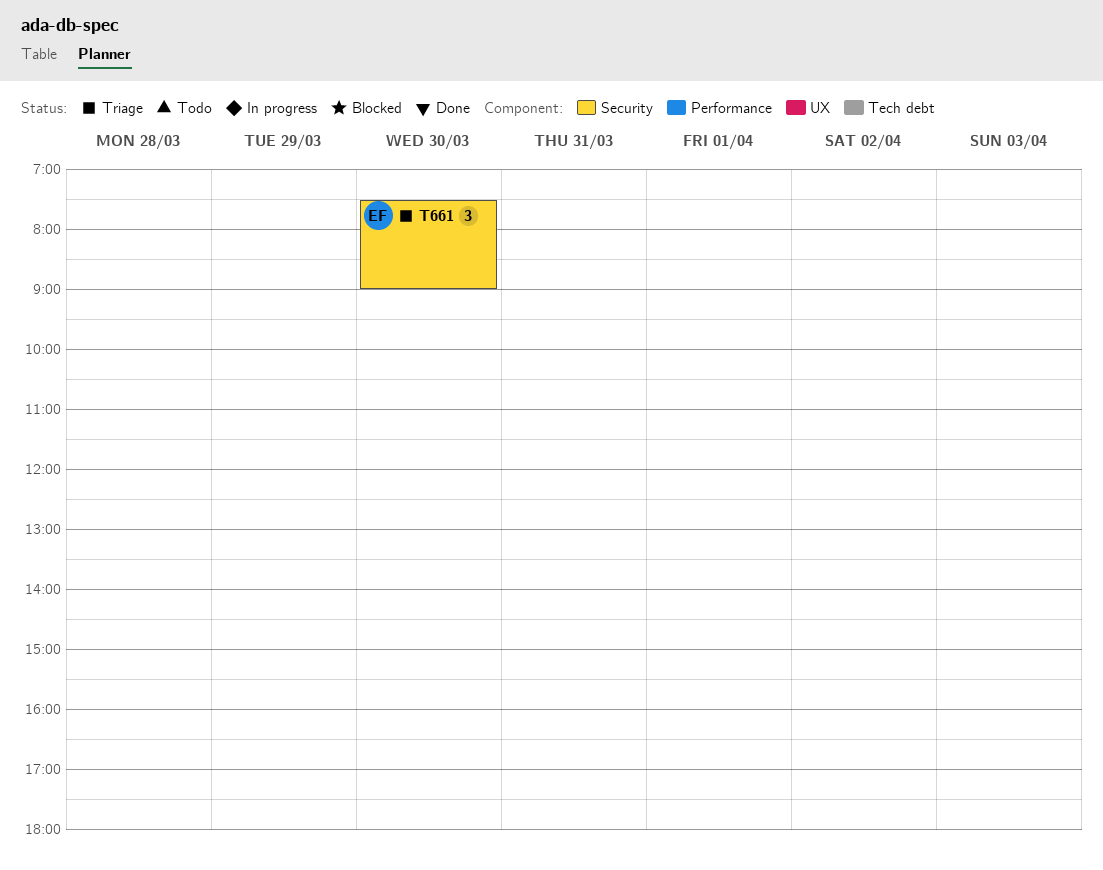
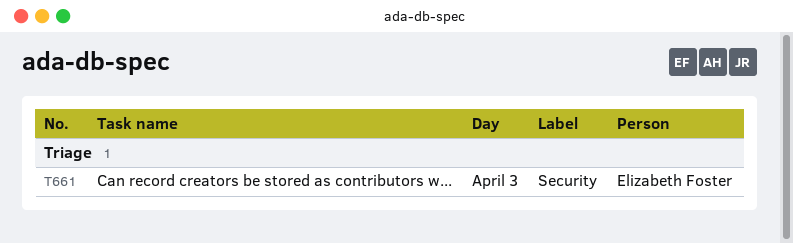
T661, day: Mar 30 -> Apr 3

